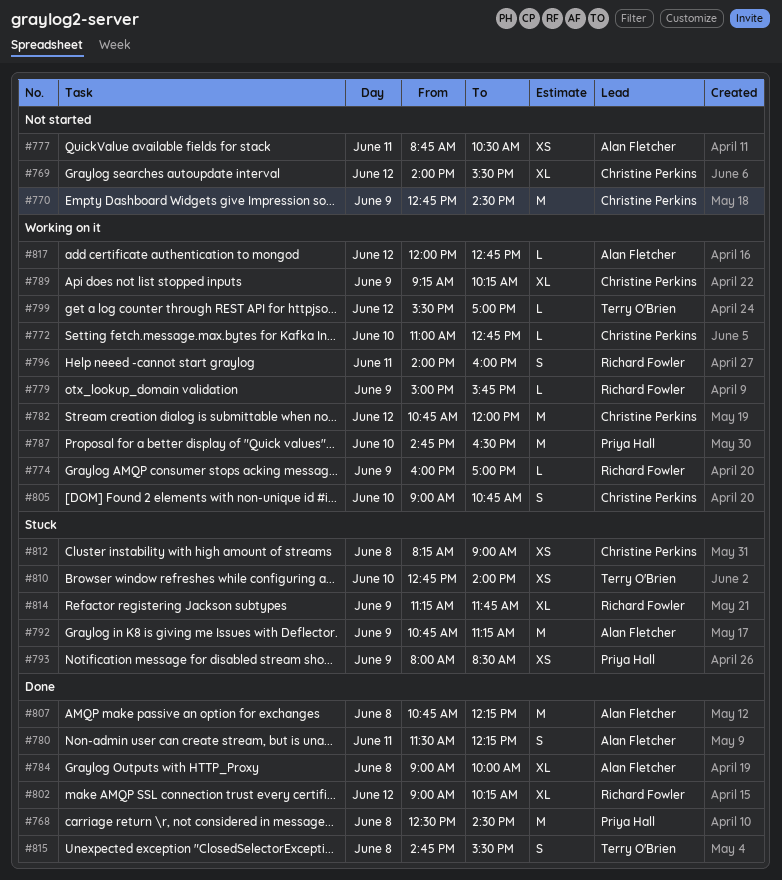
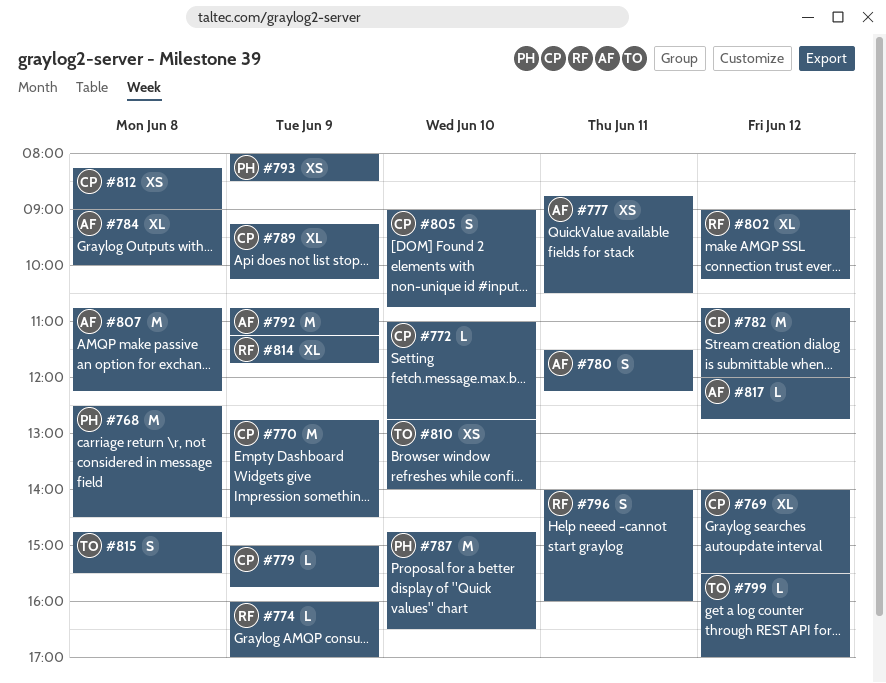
#779, owner: Richard Fowler -> Christine Perkins

